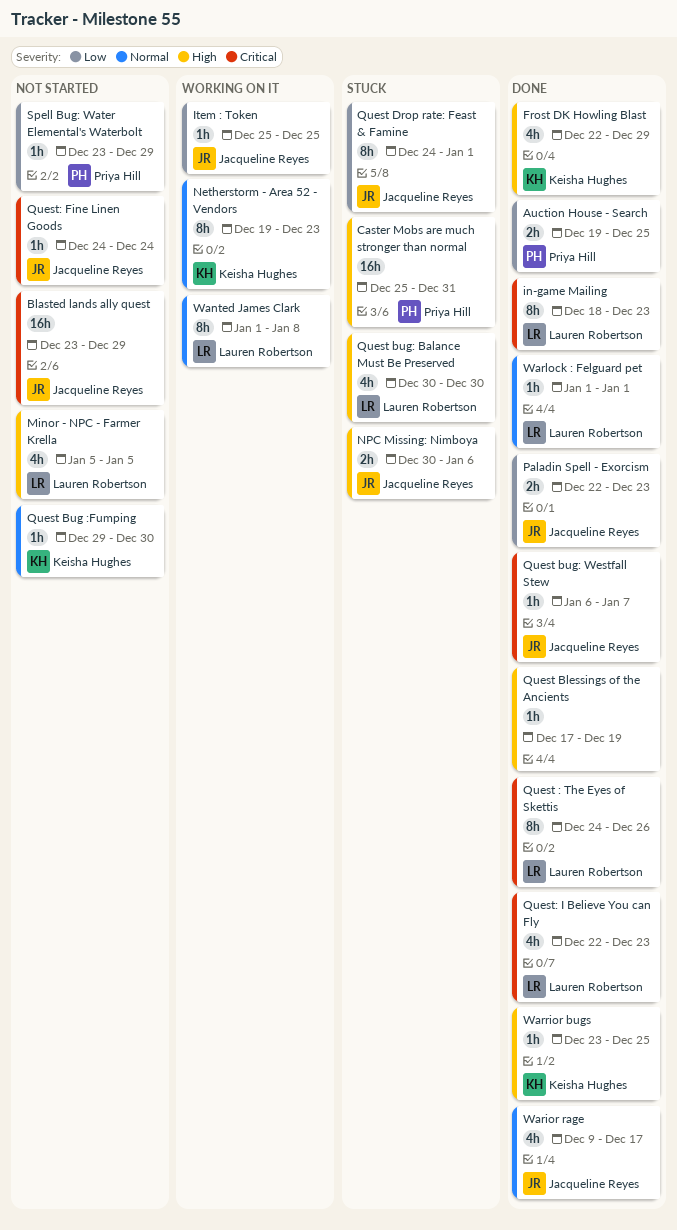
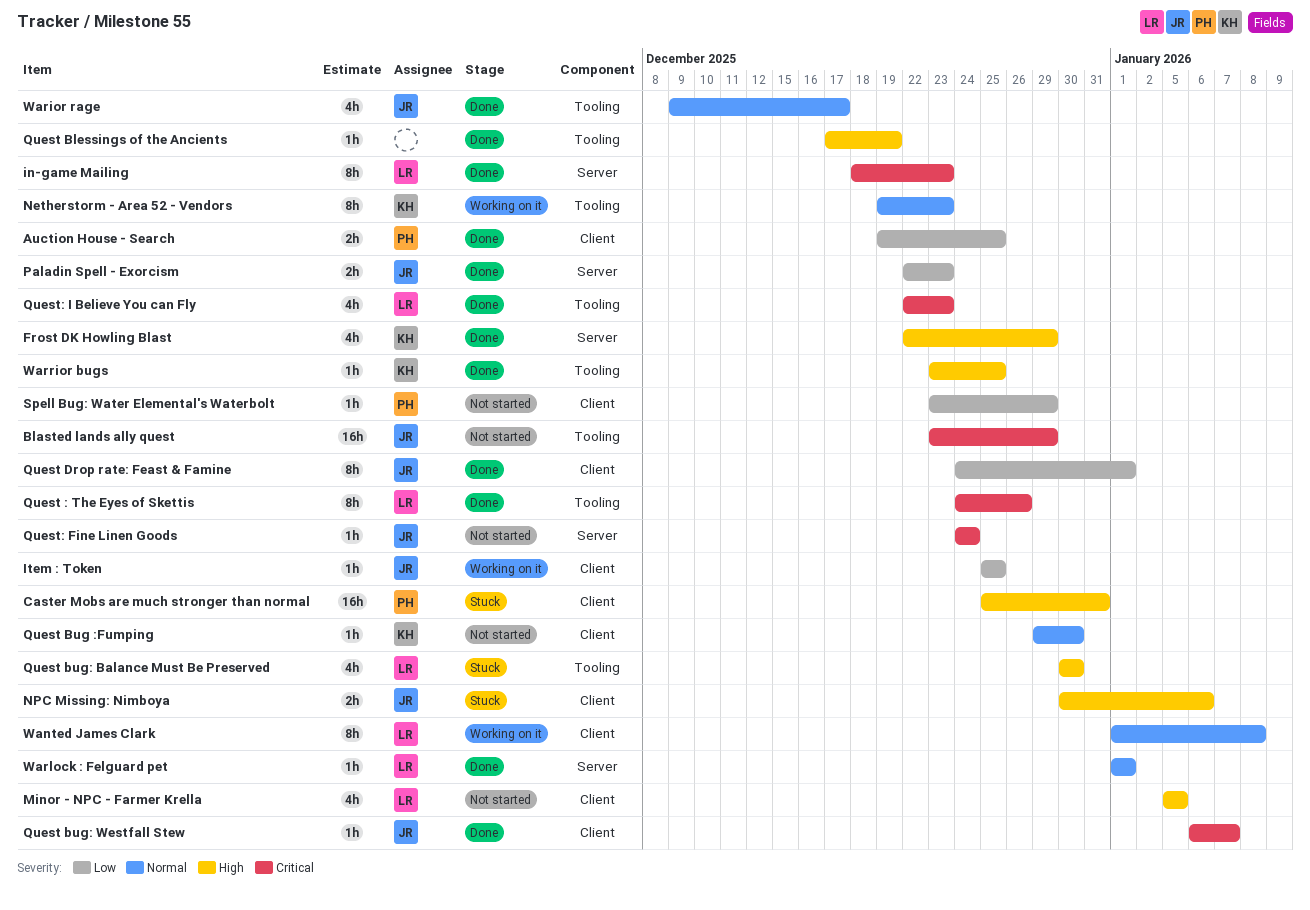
Quest Drop rate: Feast & Famine, status: Stuck -> Done

